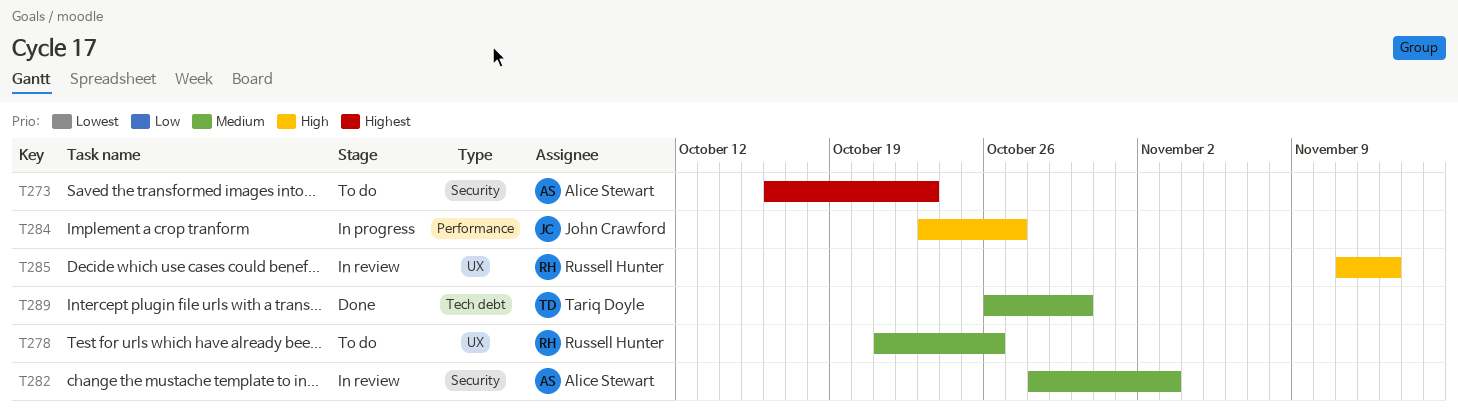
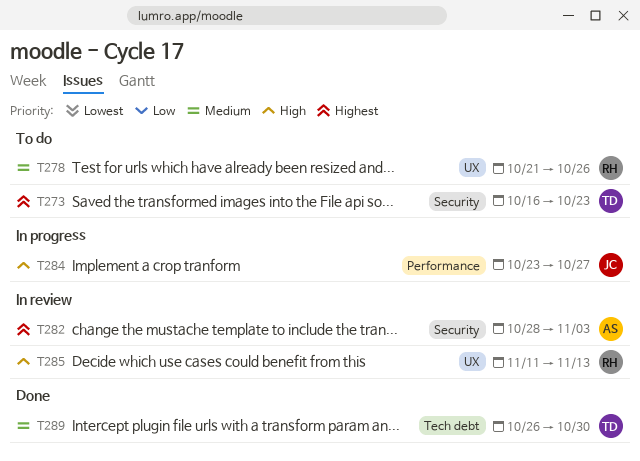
T273, owner: Alice Stewart -> Tariq Doyle
T282, priority: Medium -> Highest

